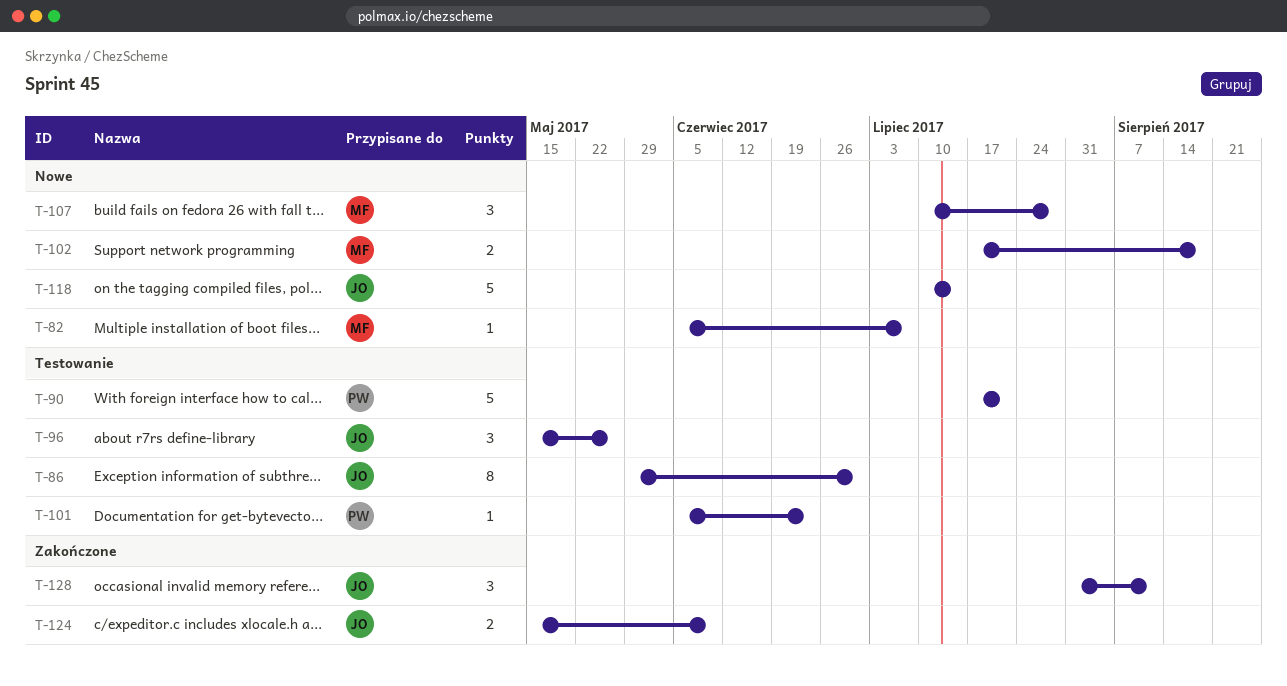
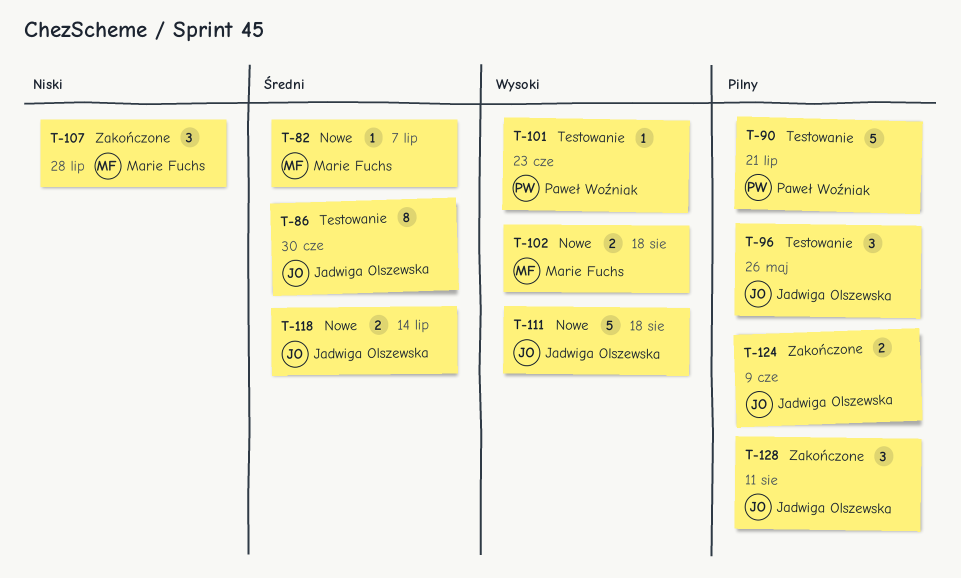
T-107, status: Nowe -> Zakończone
T-111: none -> present
T-118, estimate: 5 -> 2

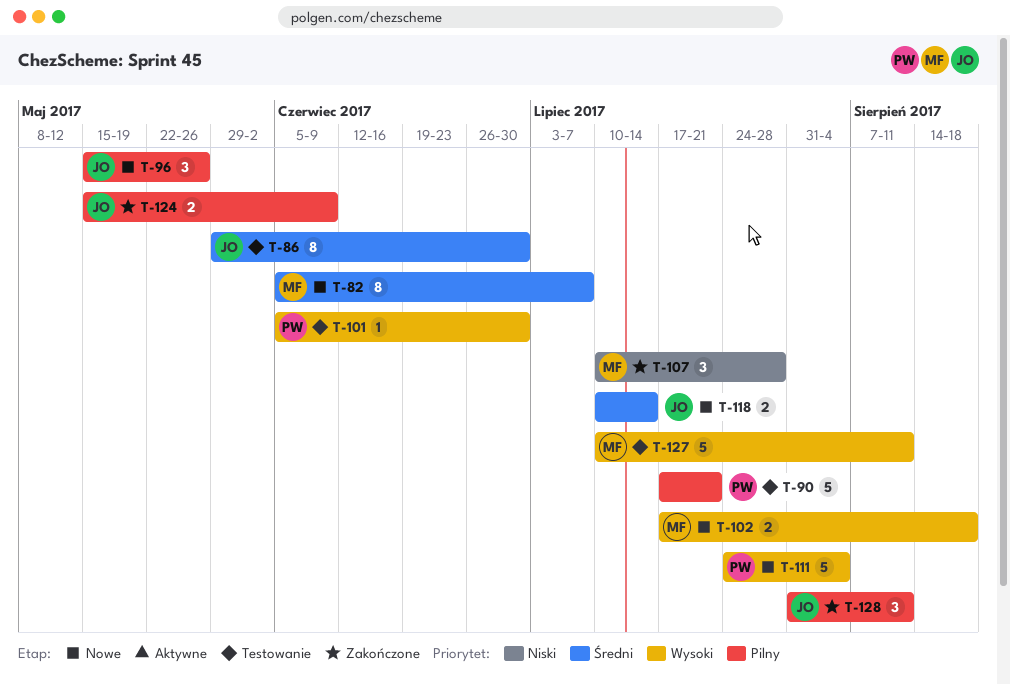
T-82, estimate: 1 -> 8
T-96, status: Testowanie -> Nowe
T-101, due: Jun 23 -> Jun 30
T-111, owner: Jadwiga Olszewska -> Paweł Woźniak
T-111, due: Aug 18 -> Aug 4
T-127: none -> present

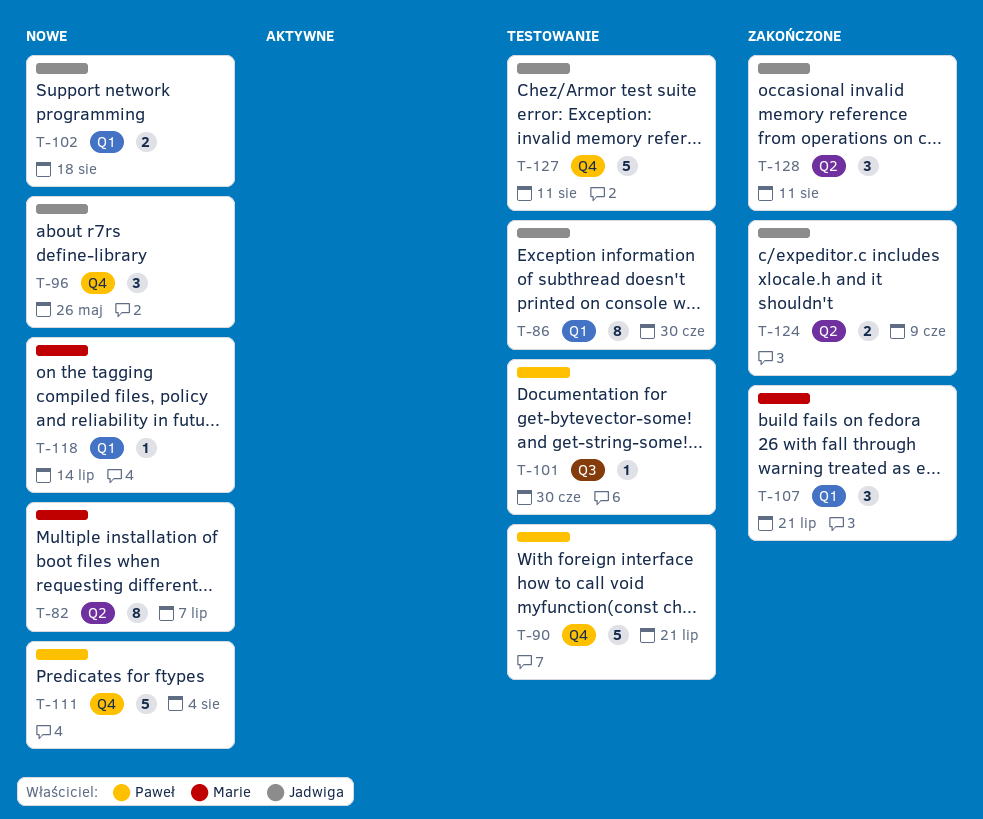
T-102, owner: Marie -> Jadwiga
T-107, due: Jul 28 -> Jul 21
T-118, owner: Jadwiga -> Marie
T-118, estimate: 2 -> 1
T-127, owner: Marie -> Jadwiga

